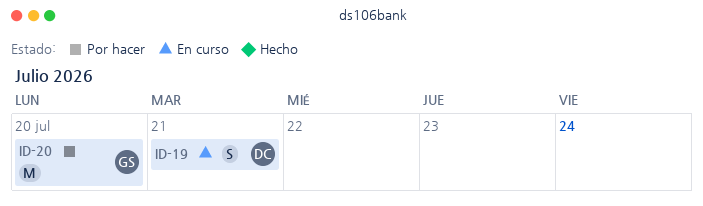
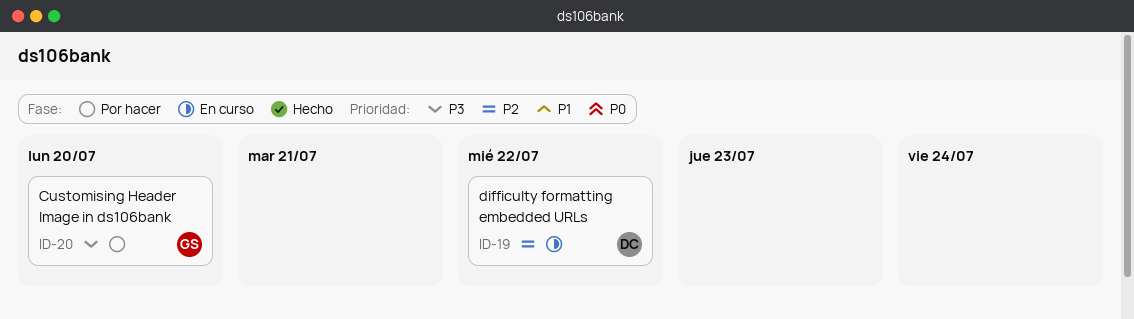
ID-19, due: Jul 21 -> Jul 22

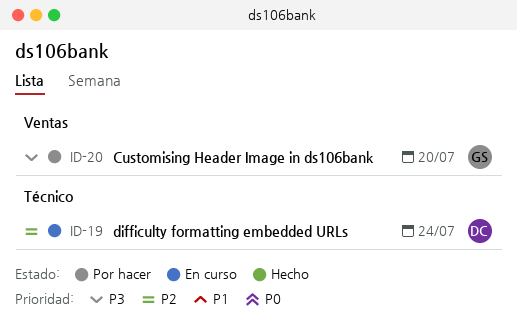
ID-19, due: Jul 22 -> Jul 24

